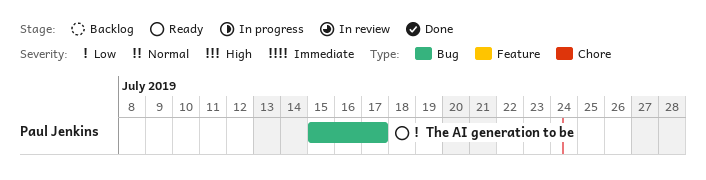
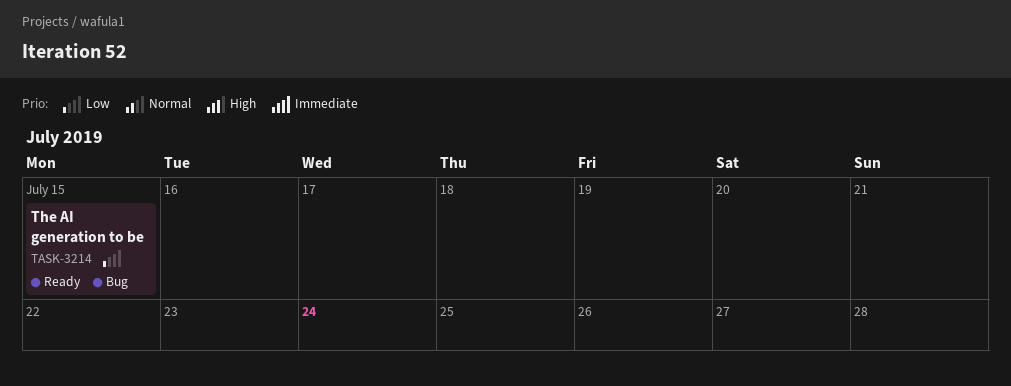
The AI generation to be, due: Jul 17 -> Jul 15

